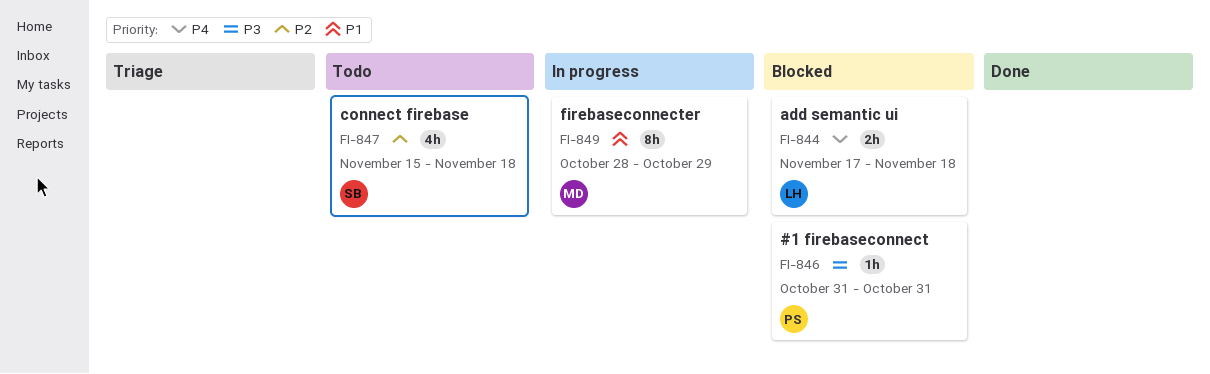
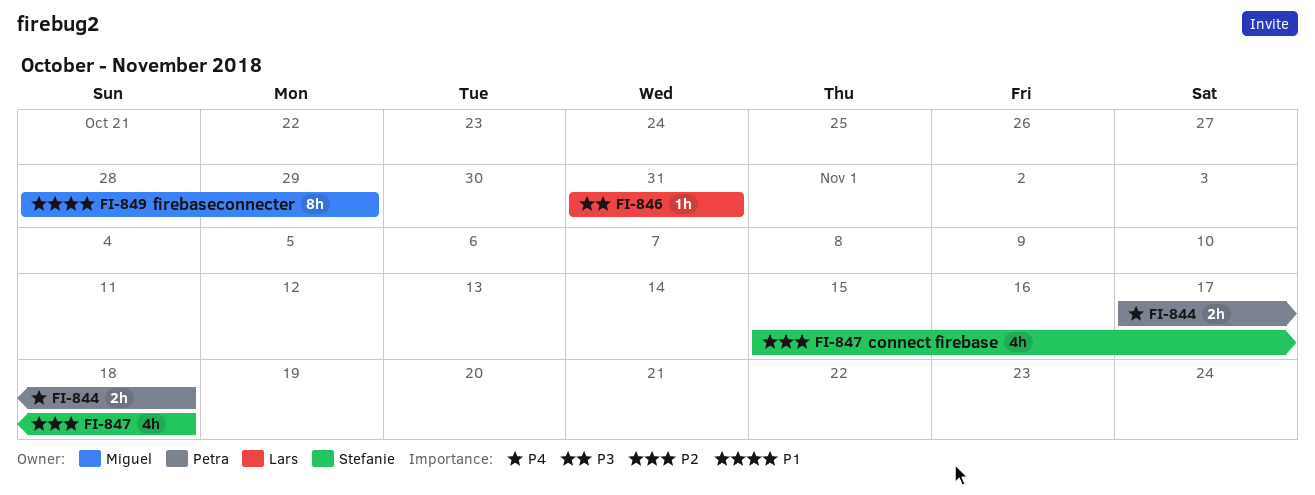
FI-844, owner: Lars -> Petra
FI-846, owner: Petra -> Lars

